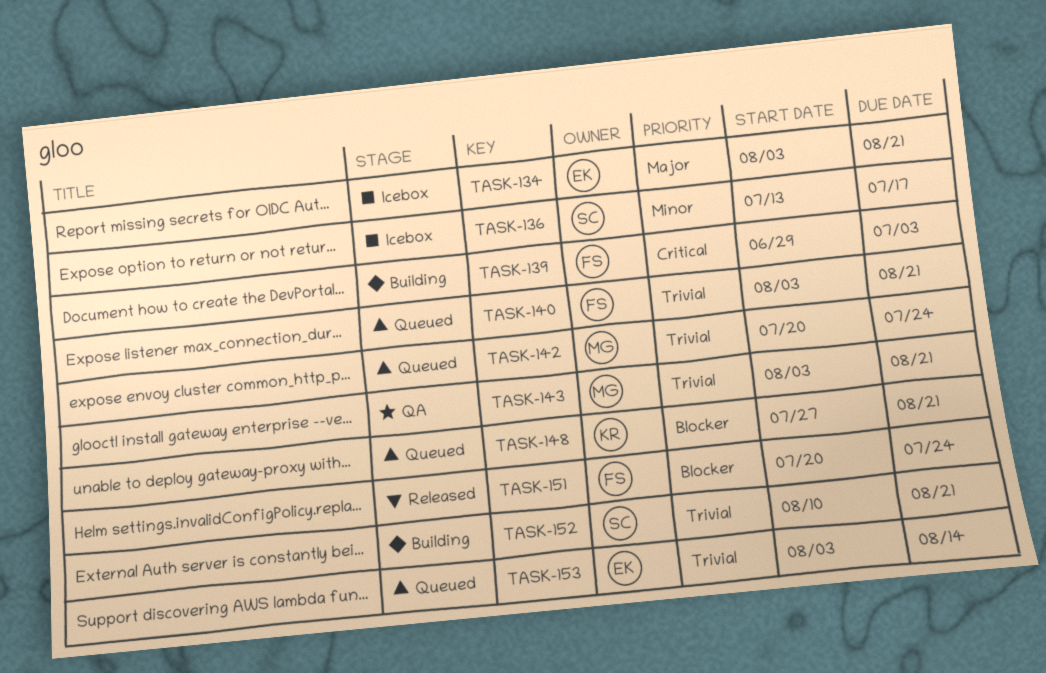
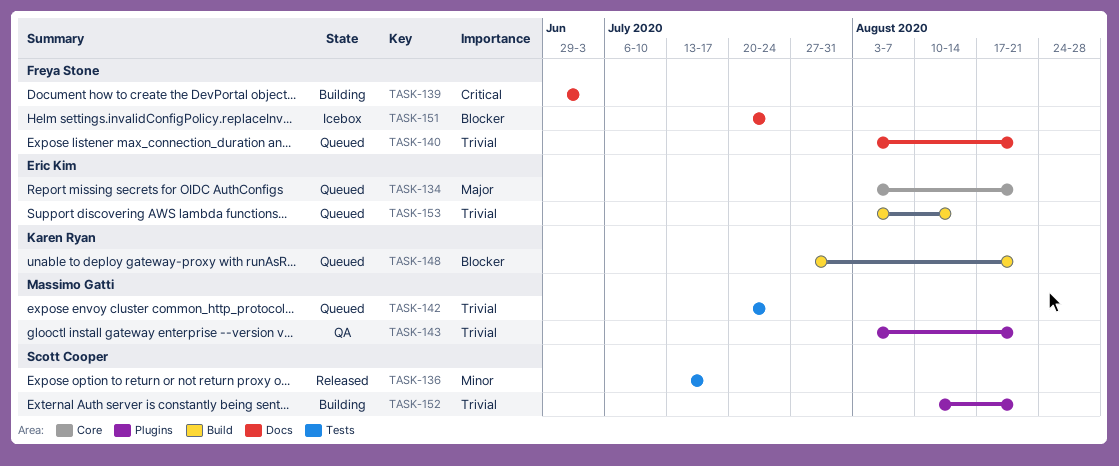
TASK-134, status: Icebox -> Queued
TASK-136, status: Icebox -> Released
TASK-151, status: Released -> Icebox

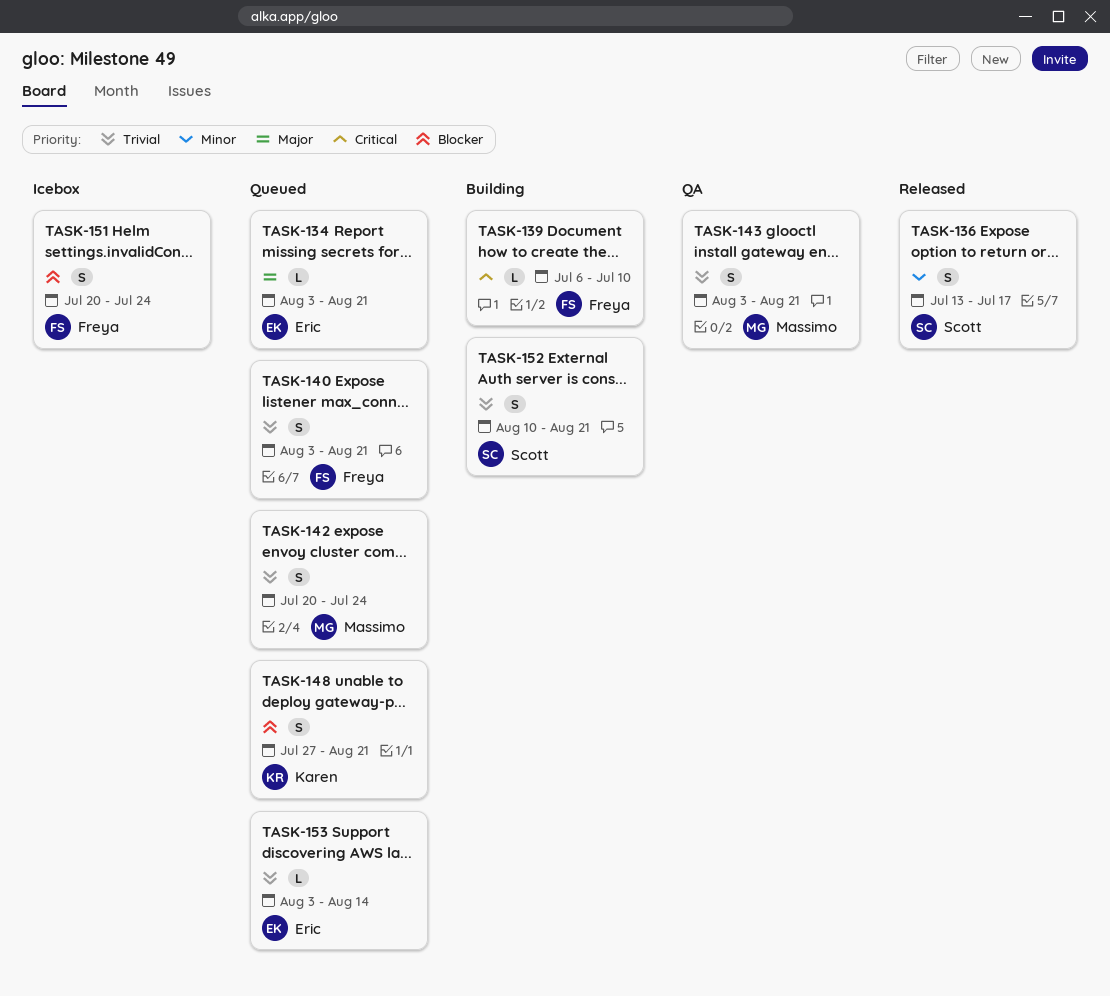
TASK-139, start: Jun 29 -> Jul 6
TASK-139, due: Jul 3 -> Jul 10

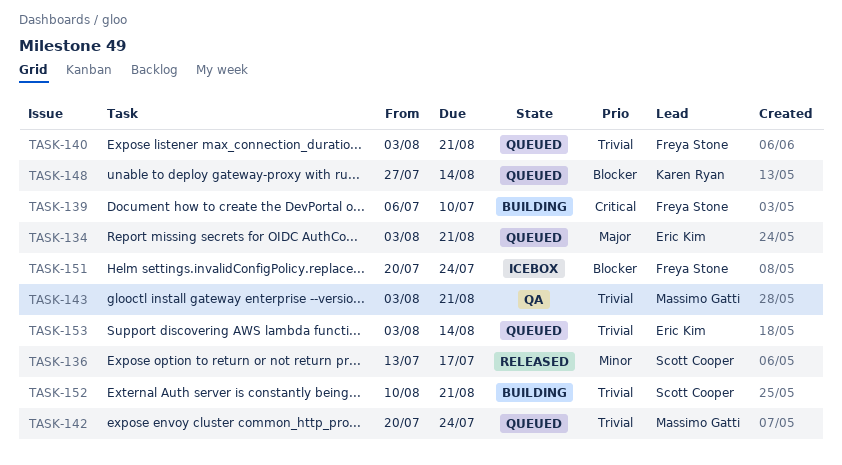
TASK-148, due: Aug 21 -> Aug 14

